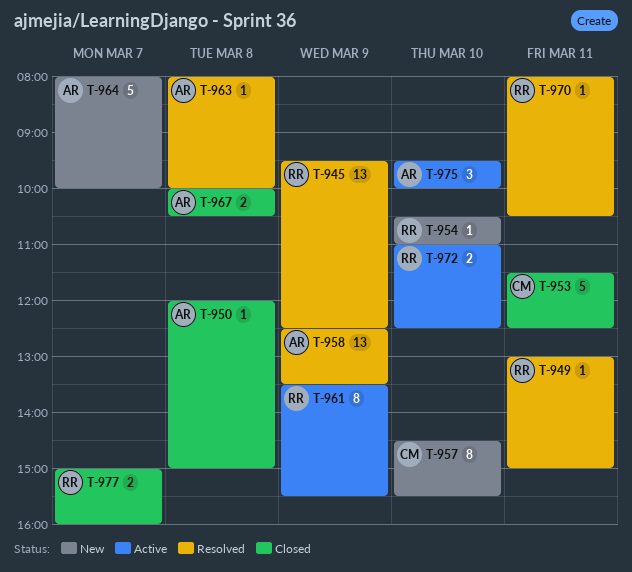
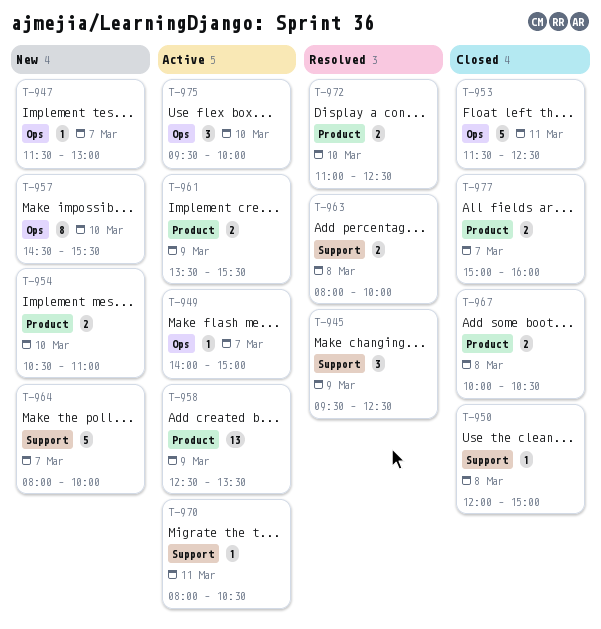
T-945, estimate: 13 -> 3
T-947: none -> present
T-949, status: Resolved -> Active
T-949, day: Mar 11 -> Mar 7
T-949, begins: 13:00 -> 14:00
T-954, estimate: 1 -> 2
T-958, status: Resolved -> Active
T-961, estimate: 8 -> 2
T-963, estimate: 1 -> 2
T-970, status: Resolved -> Active
T-972, status: Active -> Resolved

